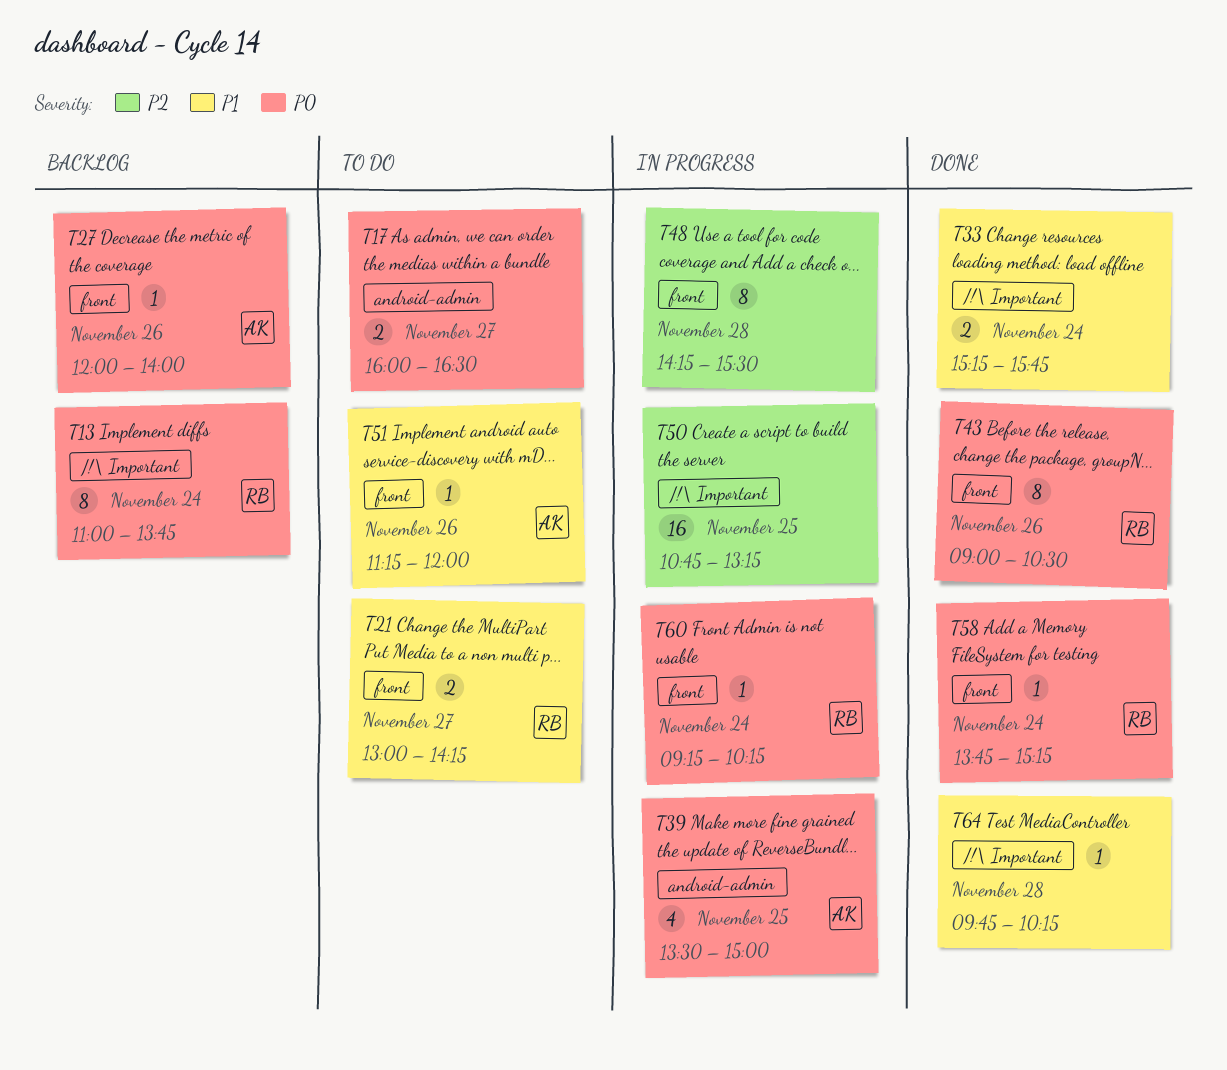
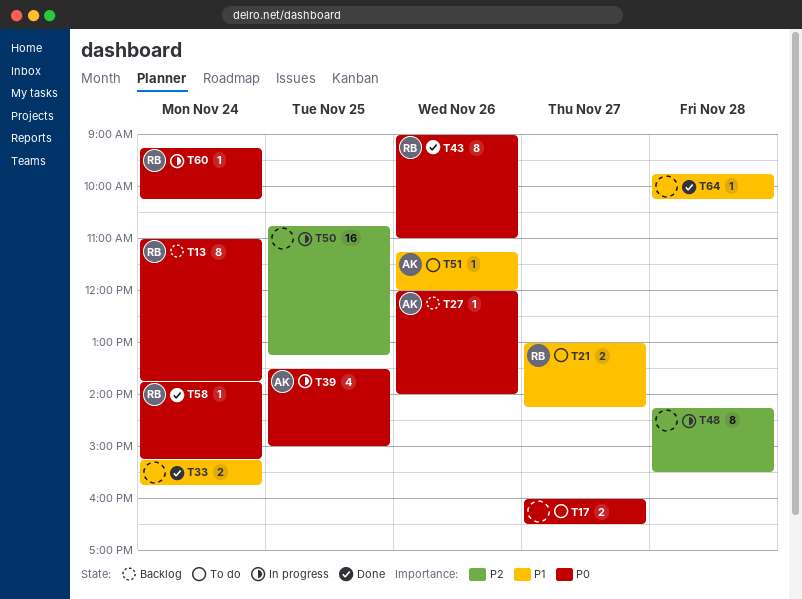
T43, ends: 10:30 -> 11:00

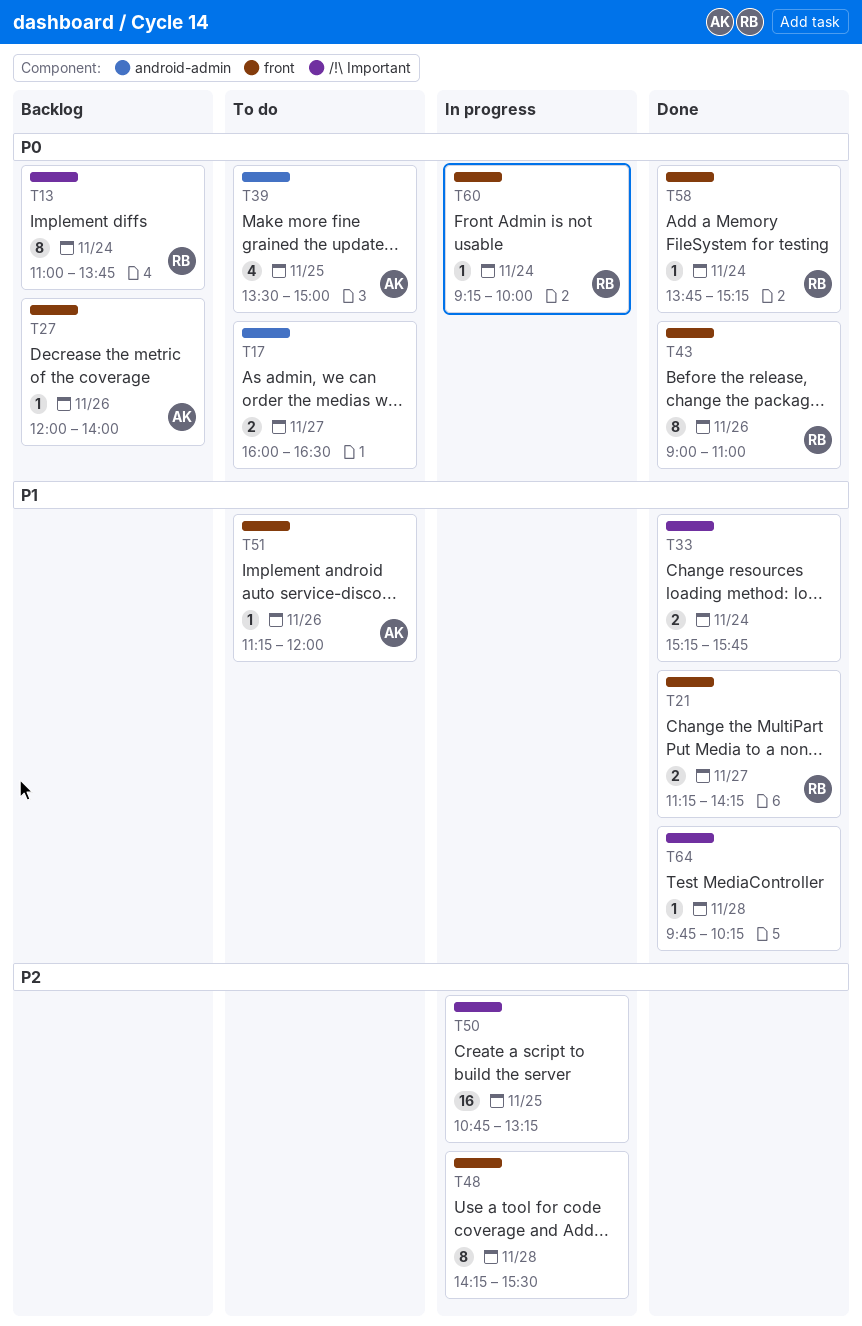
T21, status: To do -> Done
T21, begins: 13:00 -> 11:15
T39, status: In progress -> To do
T60, ends: 10:15 -> 10:00

